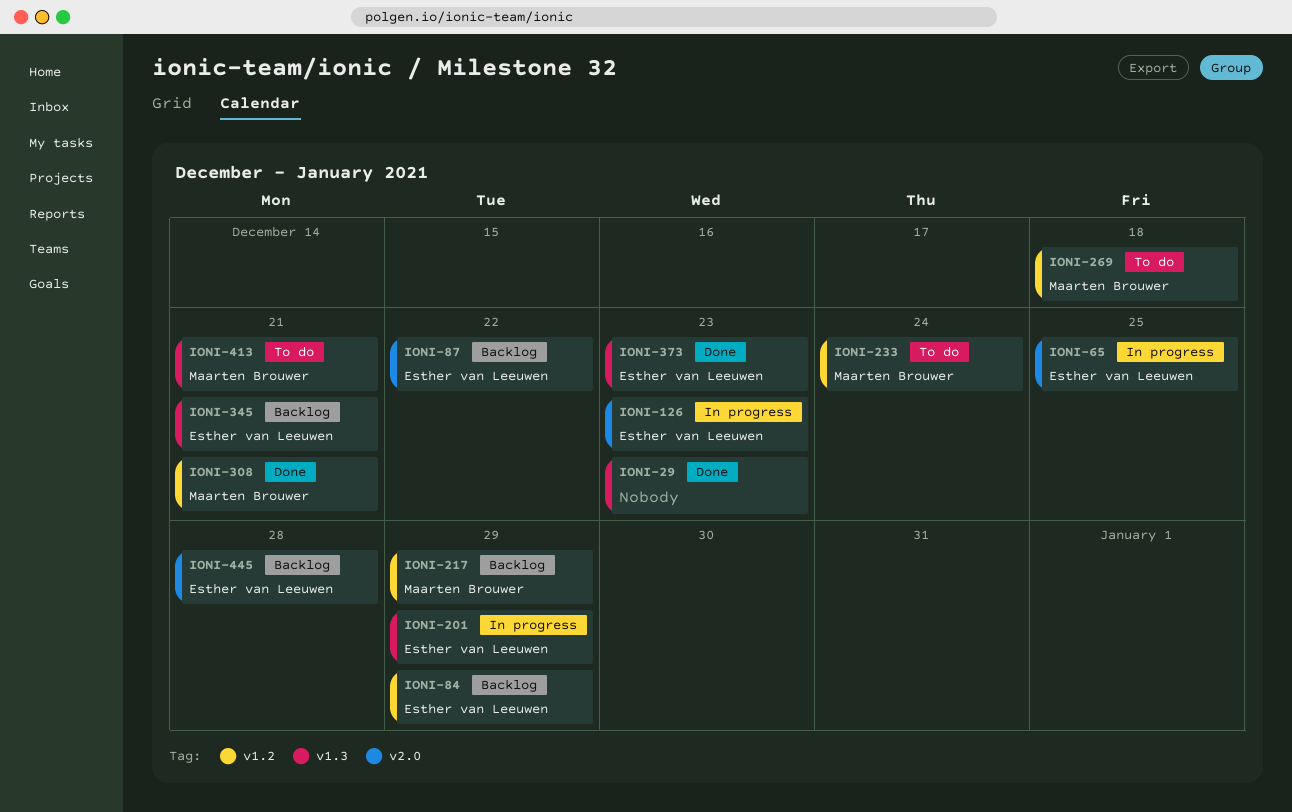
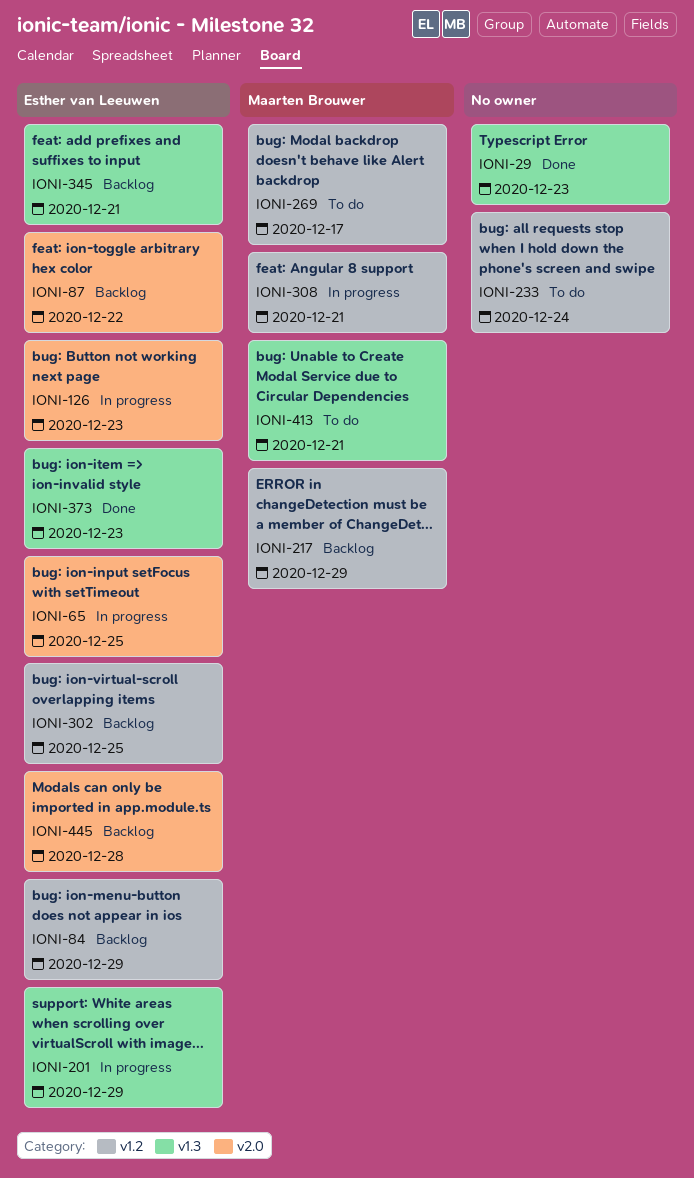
IONI-233, owner: Maarten Brouwer -> none
IONI-269, due: Dec 18 -> Dec 17
IONI-302: none -> present
IONI-308, status: Done -> In progress

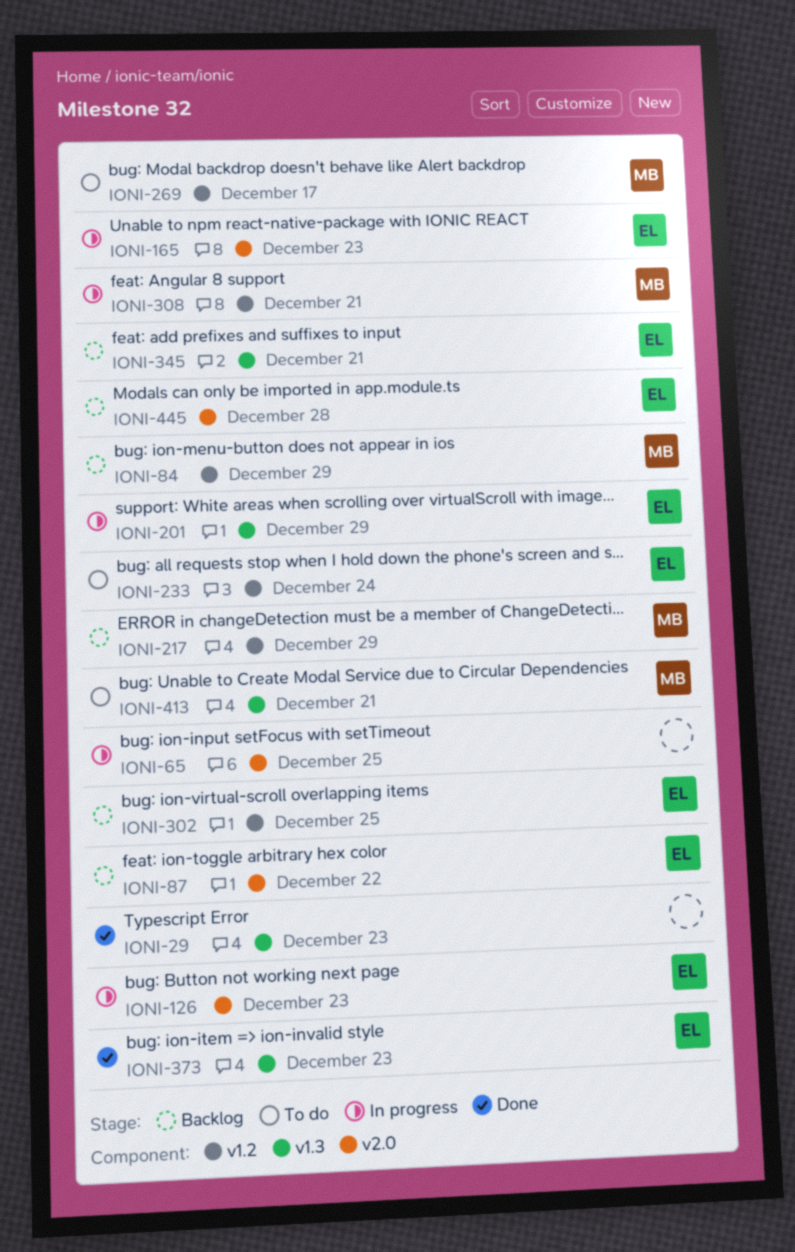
IONI-65, owner: Esther van Leeuwen -> none
IONI-84, owner: Esther van Leeuwen -> Maarten Brouwer
IONI-165: none -> present
IONI-233, owner: none -> Esther van Leeuwen

